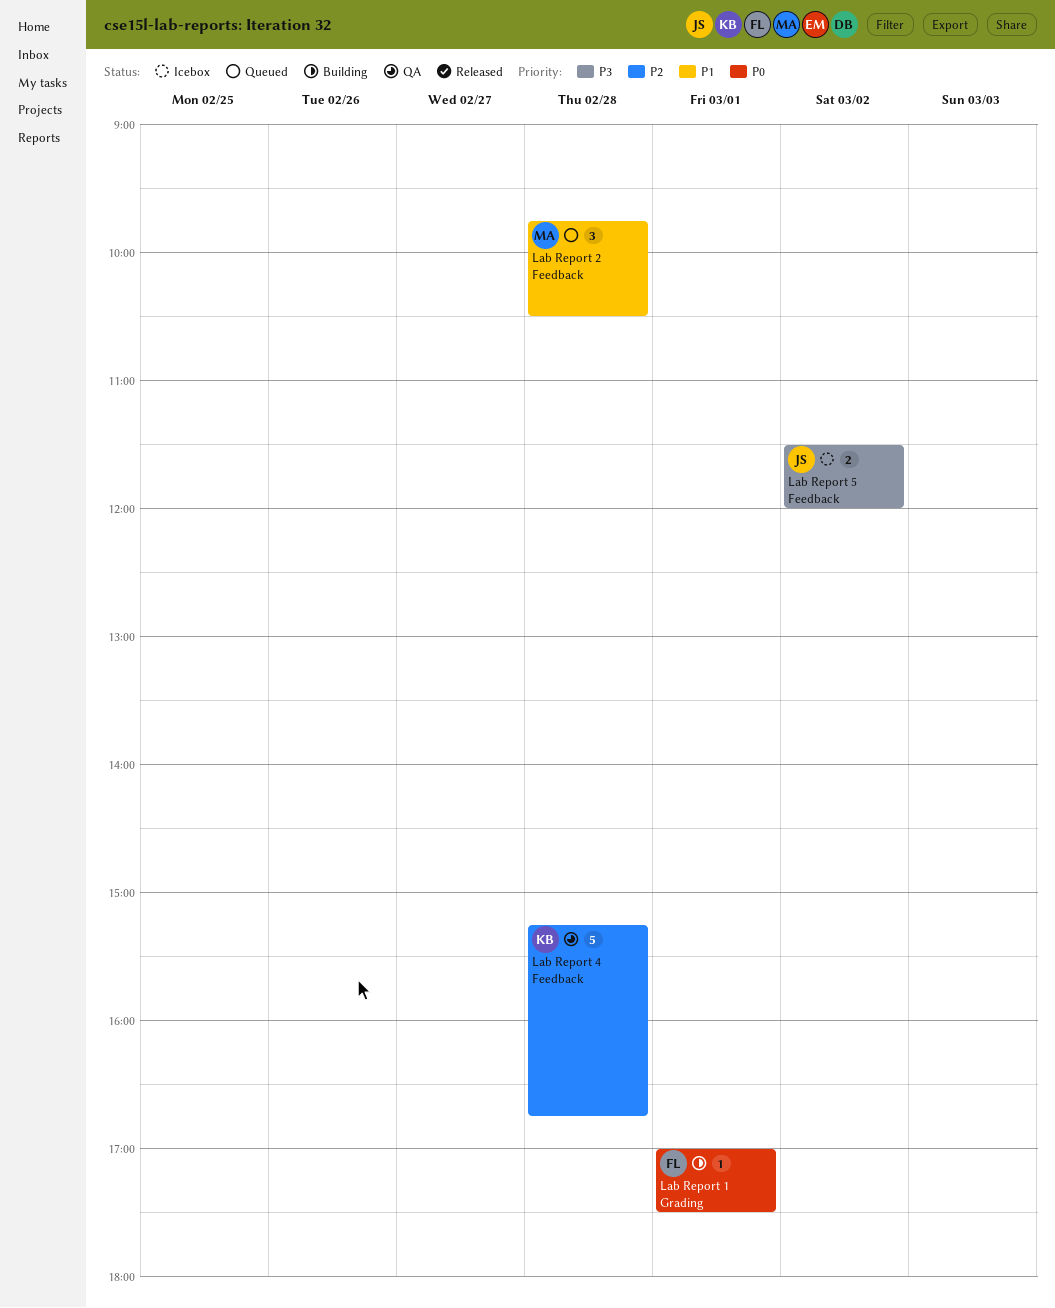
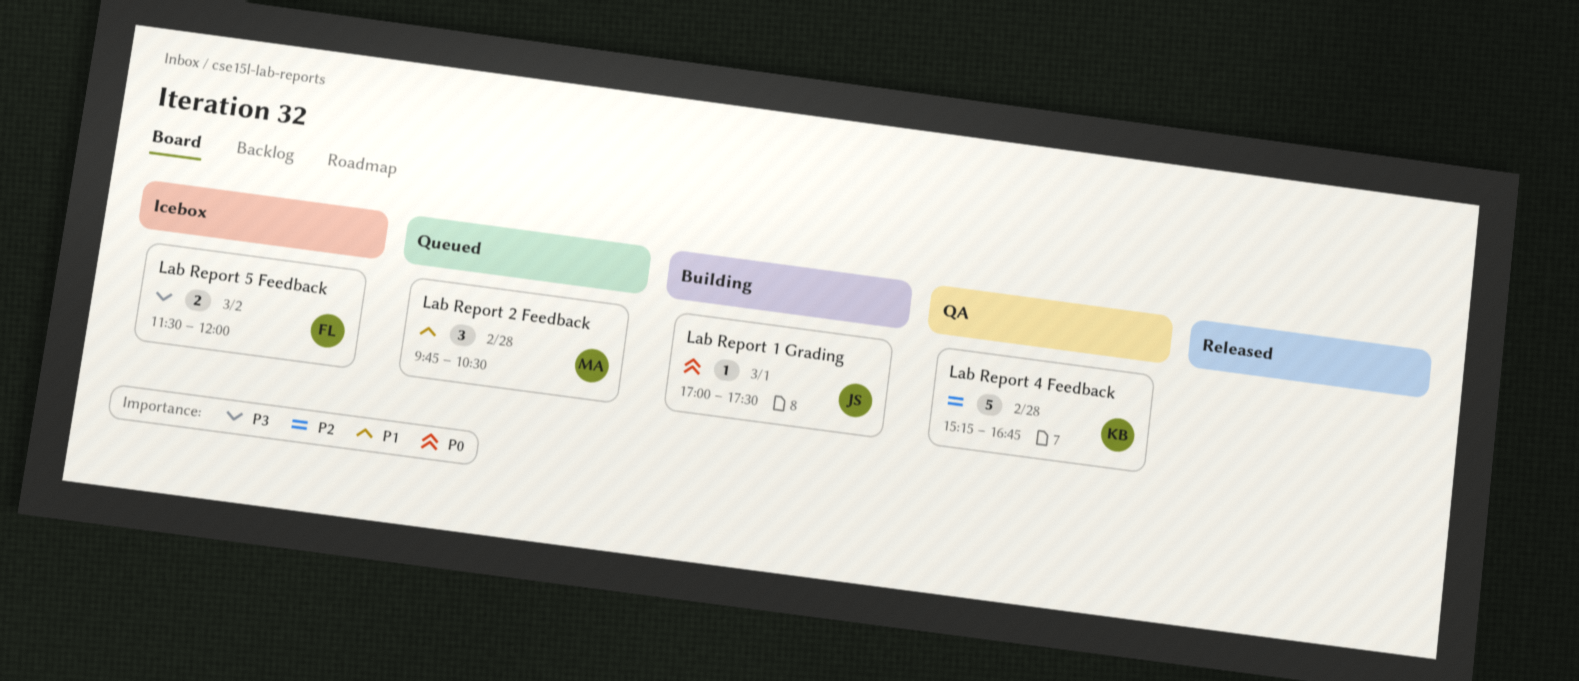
Lab Report 1 Grading, owner: FL -> JS
Lab Report 5 Feedback, owner: JS -> FL

